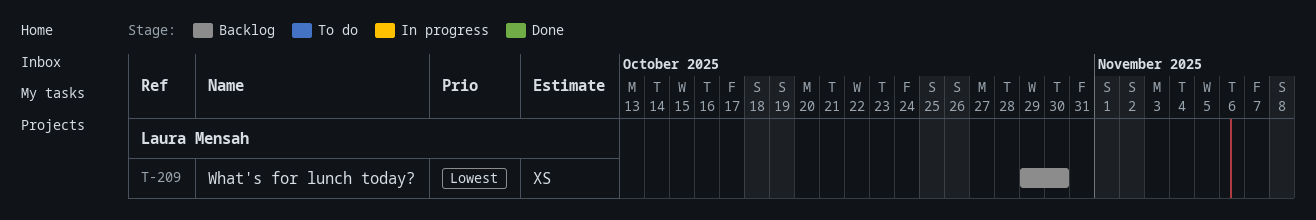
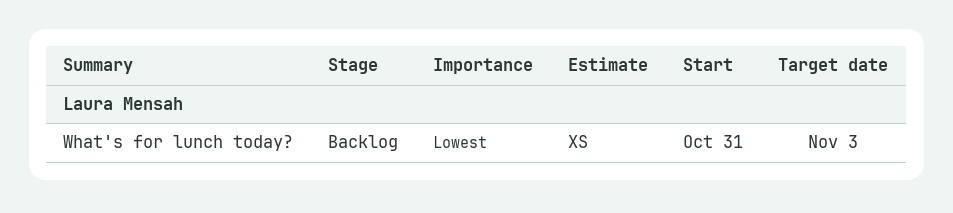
What's for lunch today?, start: Oct 29 -> Oct 31
What's for lunch today?, due: Oct 30 -> Nov 3

